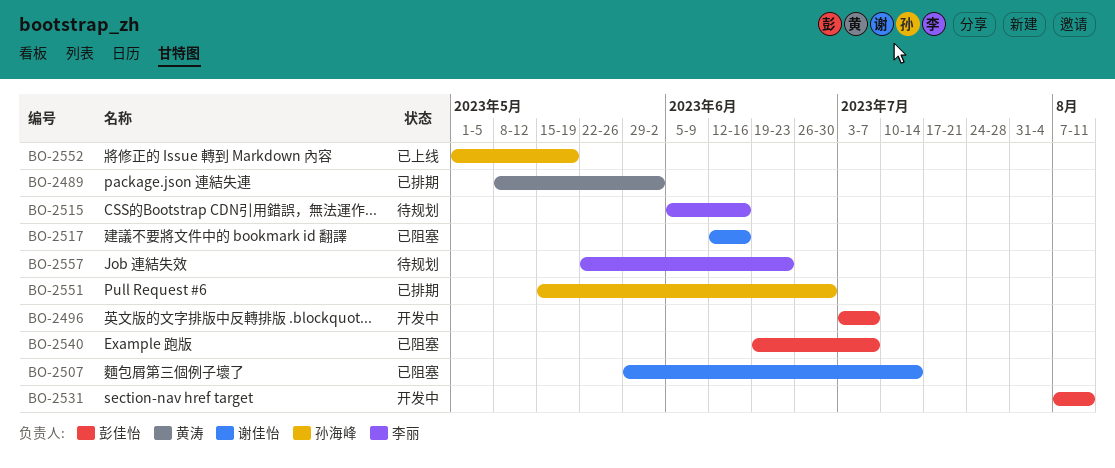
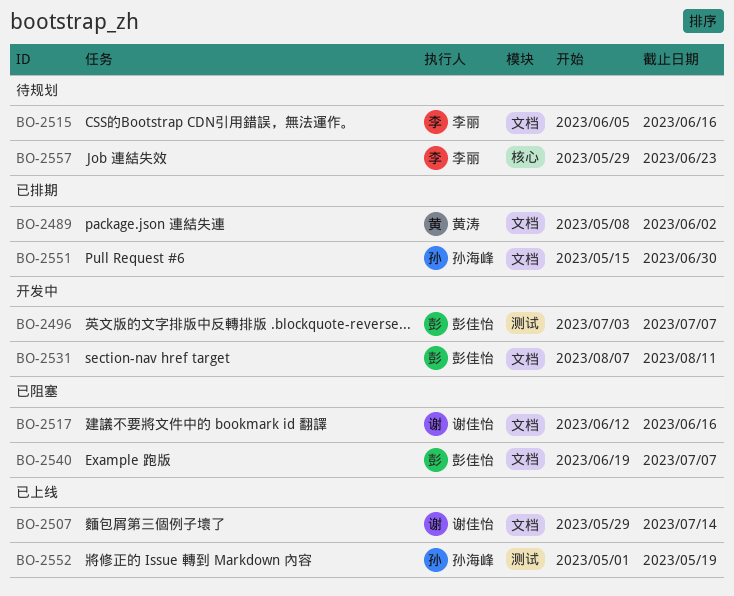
BO-2507, status: 已阻塞 -> 已上线
BO-2557, start: May 22 -> May 29

